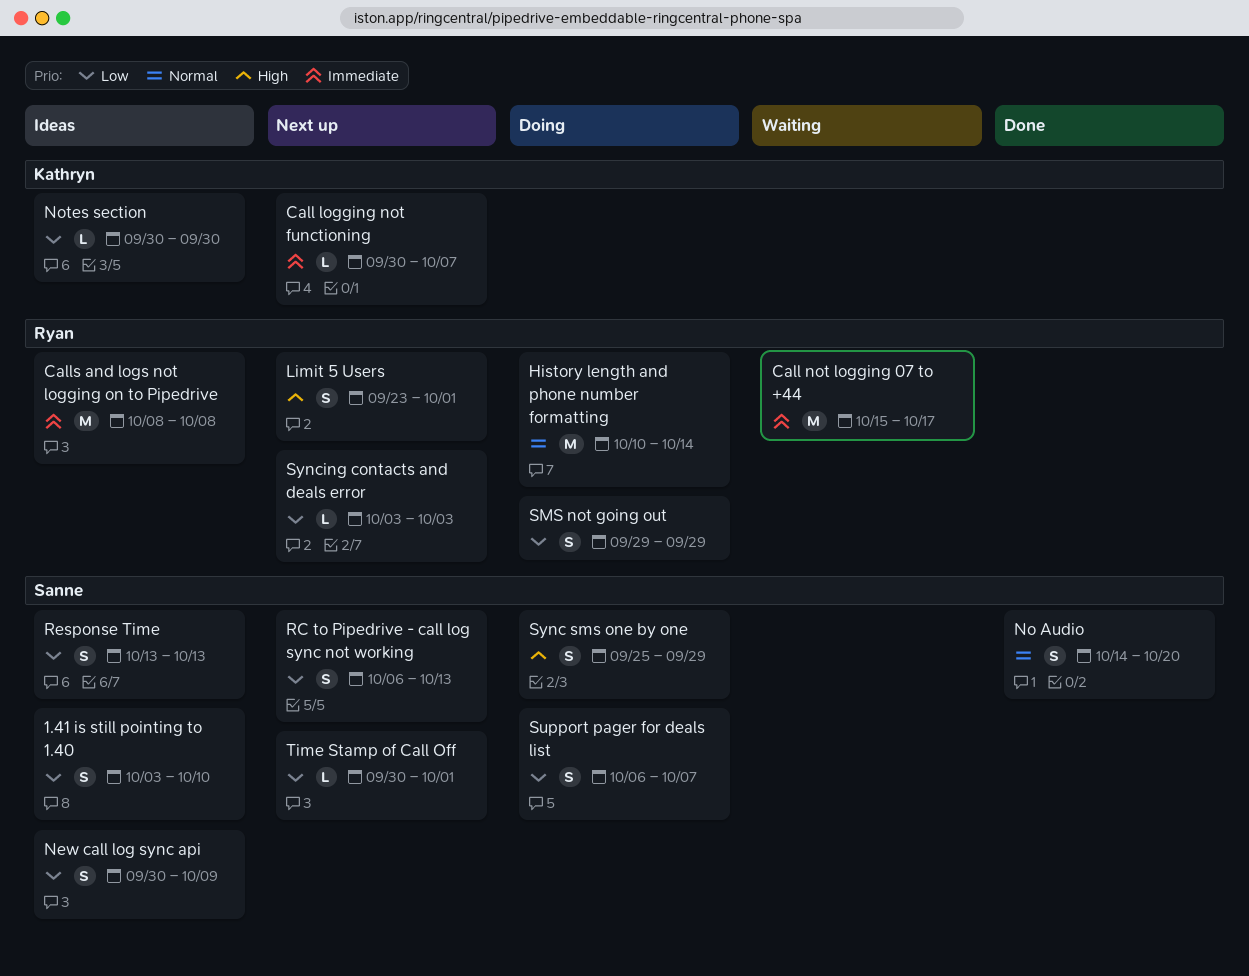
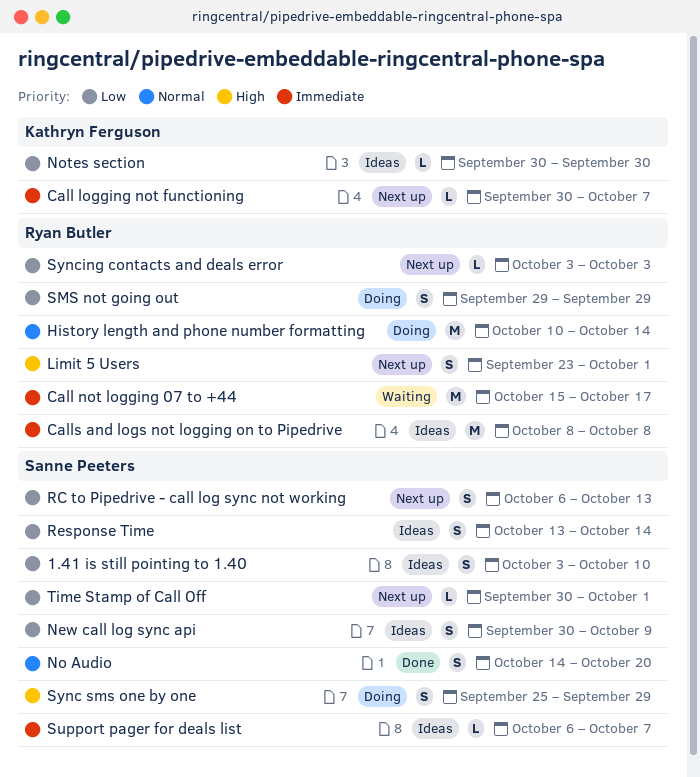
Response Time, due: Oct 13 -> Oct 14
Support pager for deals list, status: Doing -> Ideas
Support pager for deals list, priority: Low -> Immediate
Support pager for deals list, estimate: S -> L

